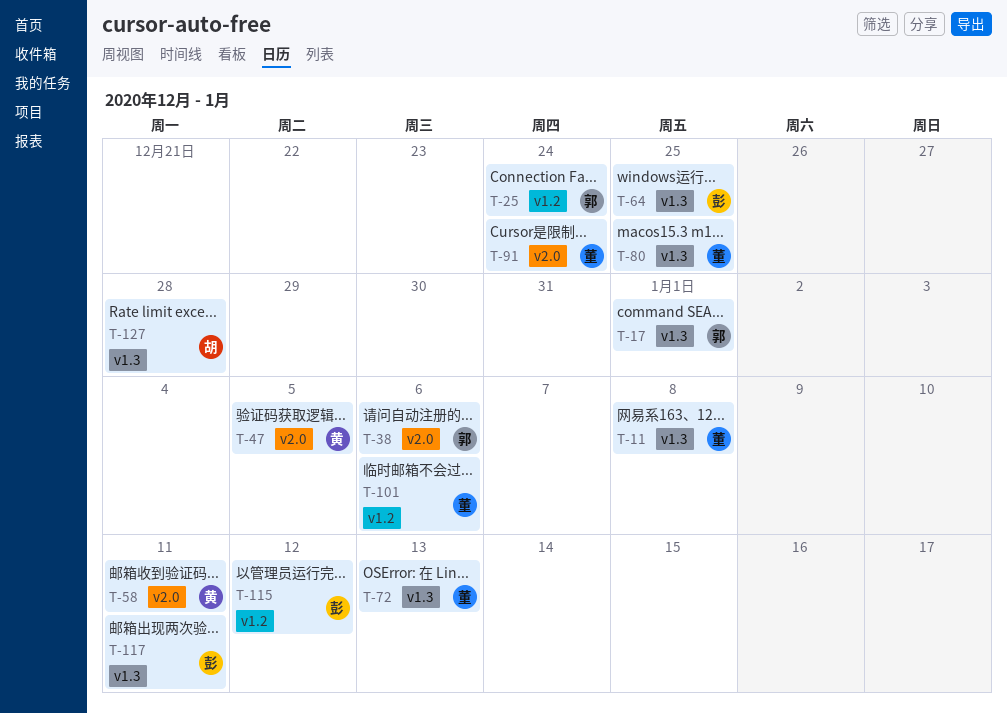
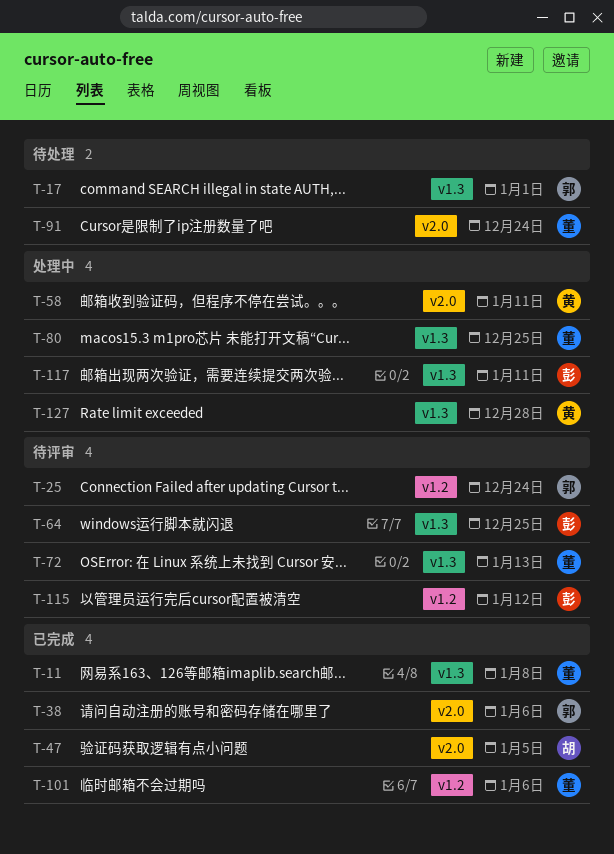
T-47, owner: 黄 -> 胡
T-127, owner: 胡 -> 黄

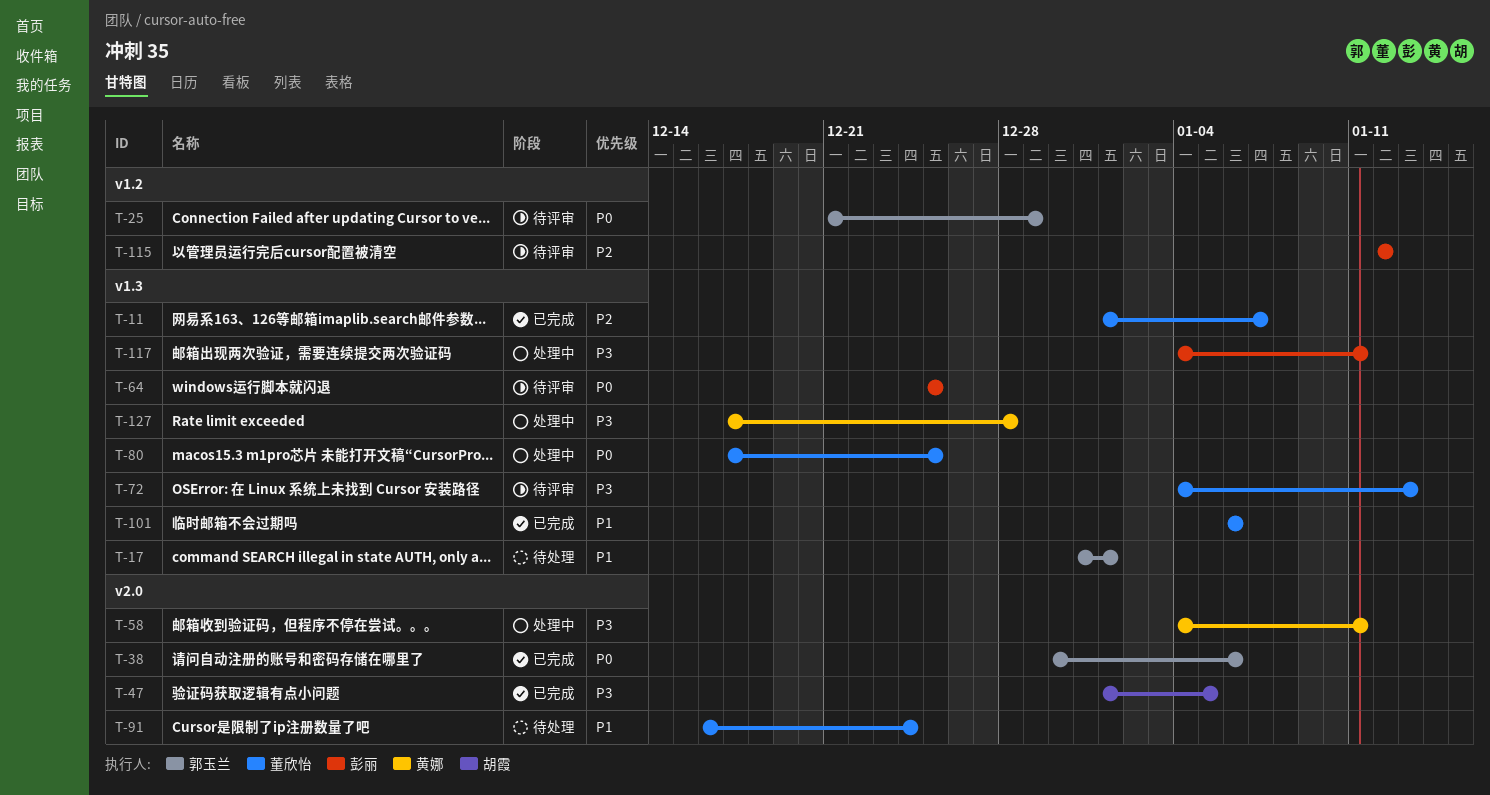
T-11, due: Jan 8 -> Jan 7
T-25, due: Dec 24 -> Dec 29
T-101, label: v1.2 -> v1.3

